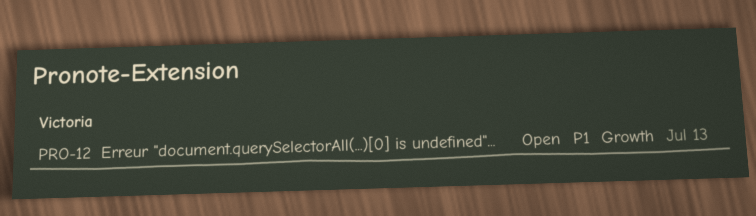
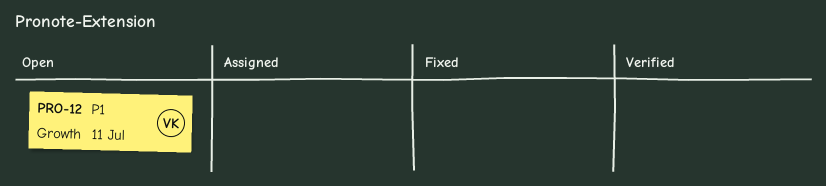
PRO-12, due: Jul 13 -> Jul 11

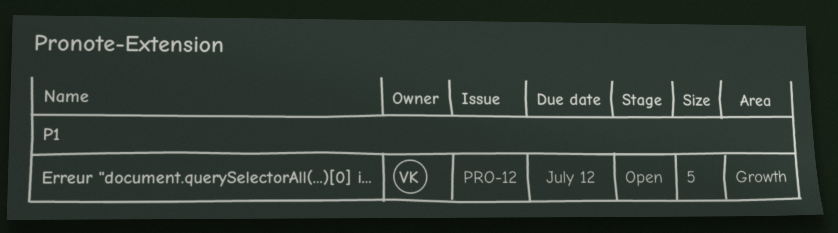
PRO-12, due: Jul 11 -> Jul 12

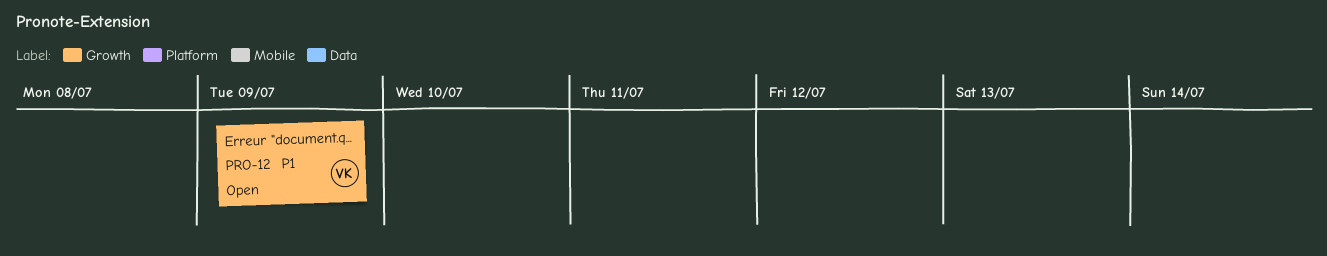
PRO-12, due: Jul 12 -> Jul 9

